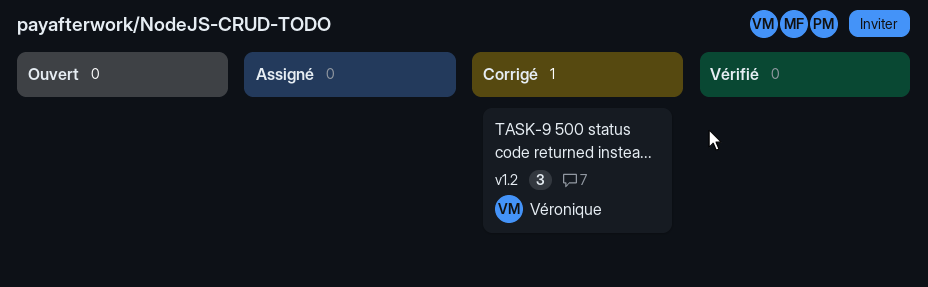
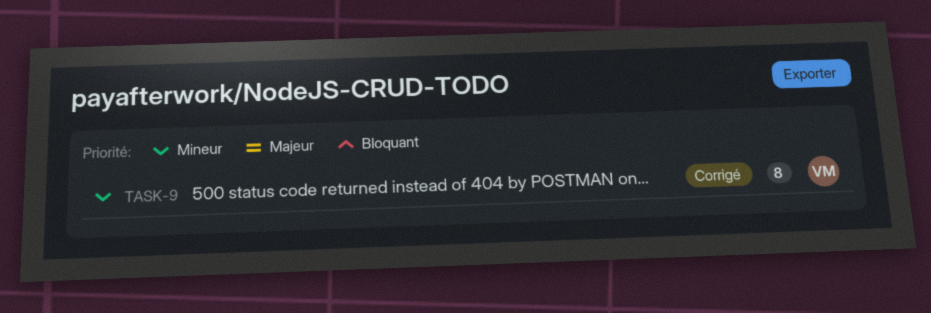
TASK-9, estimate: 3 -> 8

